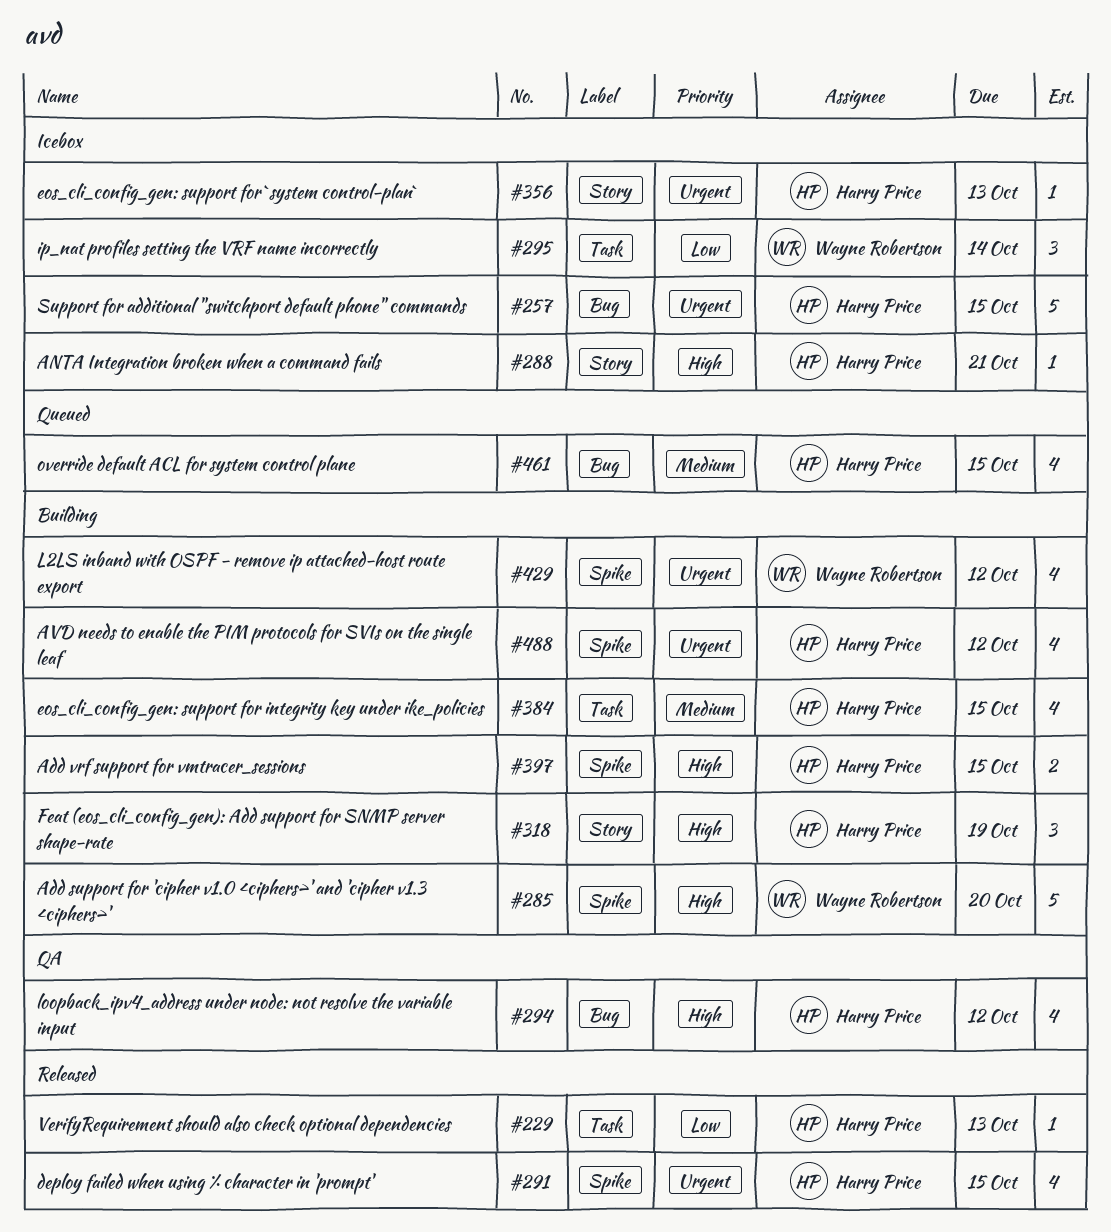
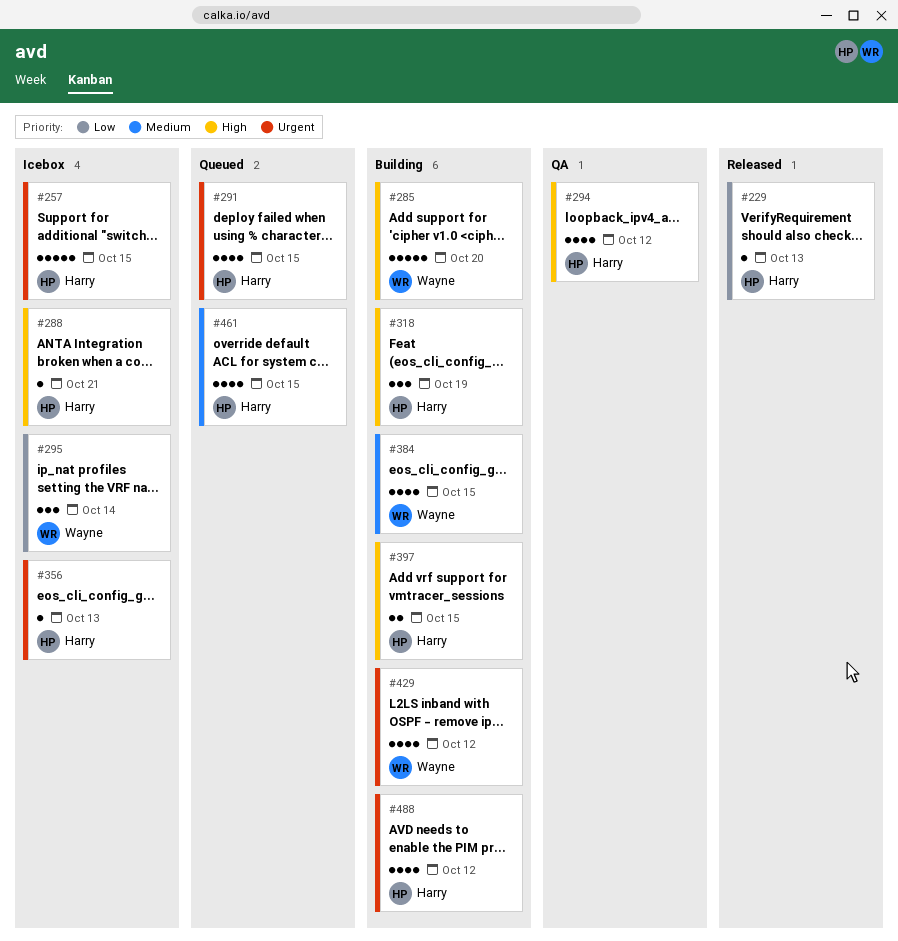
#291, status: Released -> Queued
#384, owner: Harry Price -> Wayne Robertson

